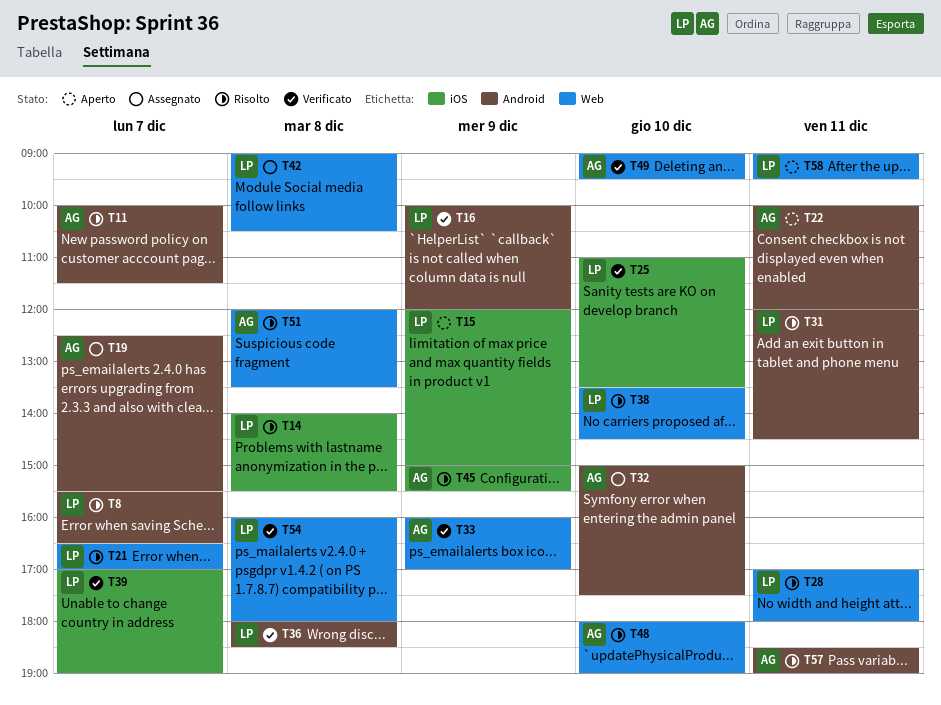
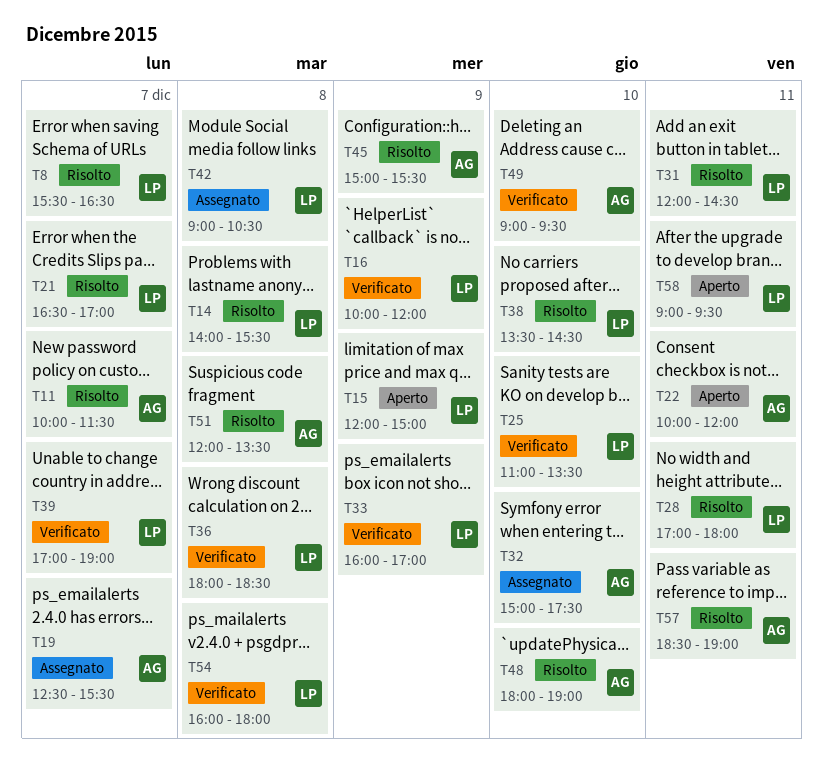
T33, owner: AG -> LP

